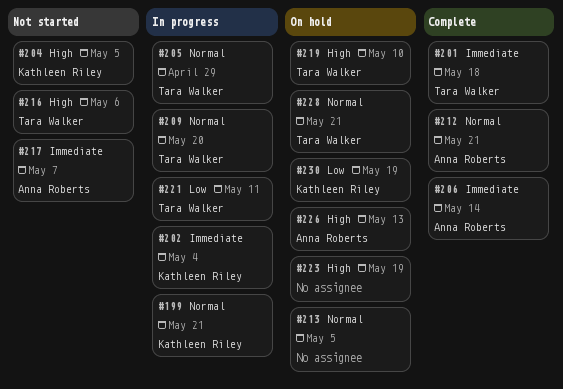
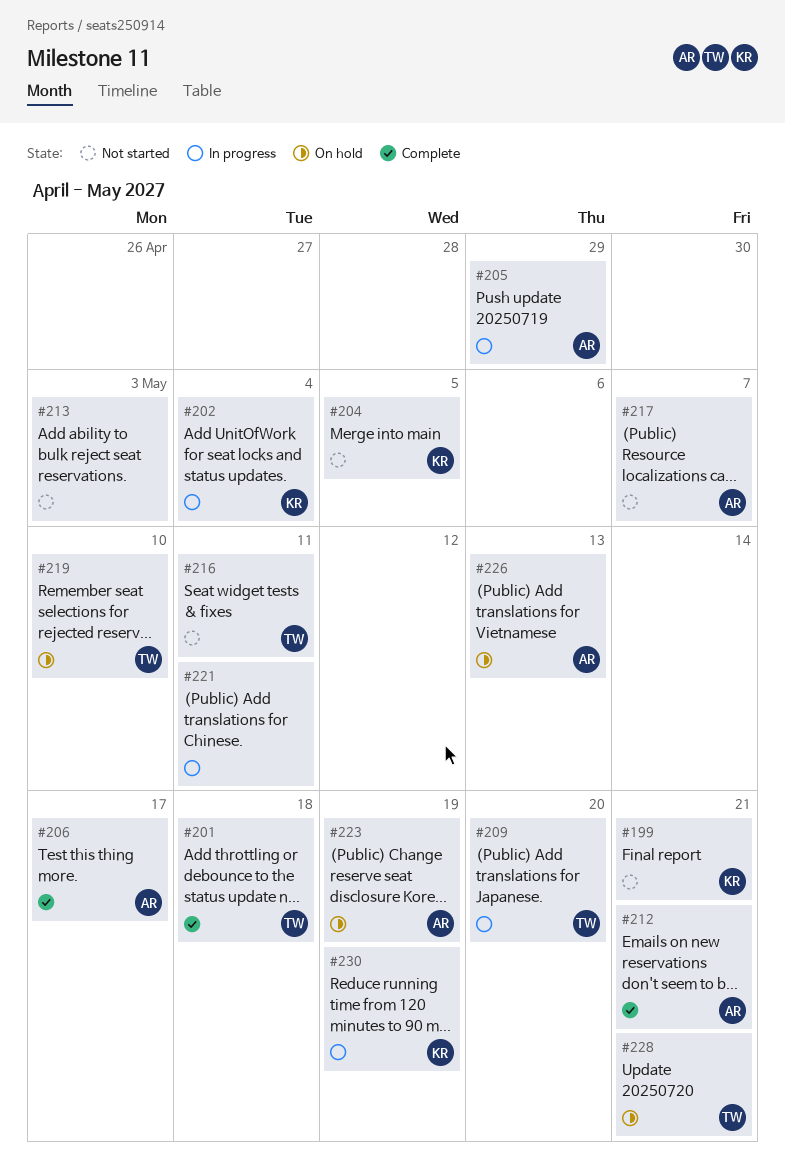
#199, status: In progress -> Not started
#205, owner: Tara Walker -> Anna Roberts
#206, due: May 14 -> May 17
#213, status: On hold -> Not started
#213, due: May 5 -> May 3
#216, due: May 6 -> May 11
#221, owner: Tara Walker -> none
#223, owner: none -> Anna Roberts
#230, status: On hold -> In progress

